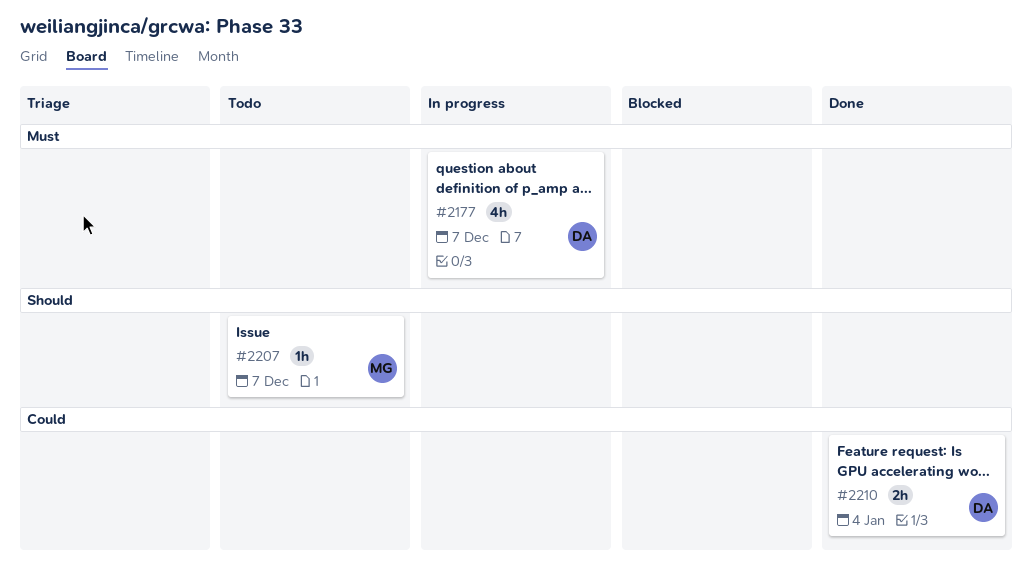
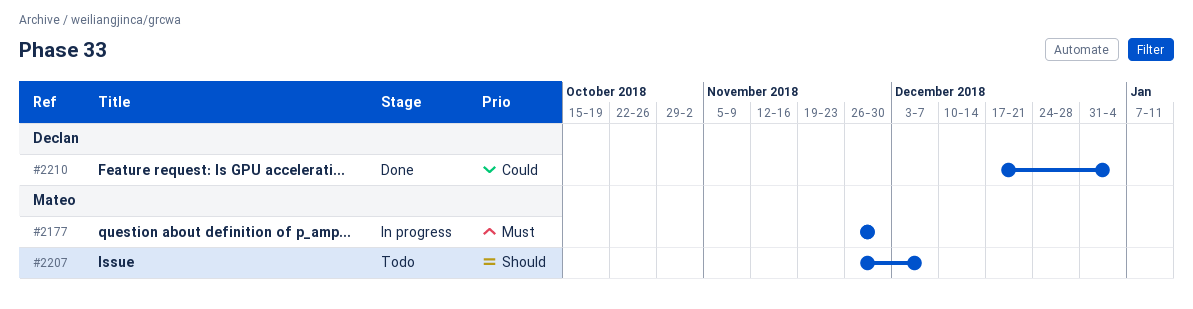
#2177, owner: Declan -> Mateo
#2177, due: Dec 7 -> Nov 30

